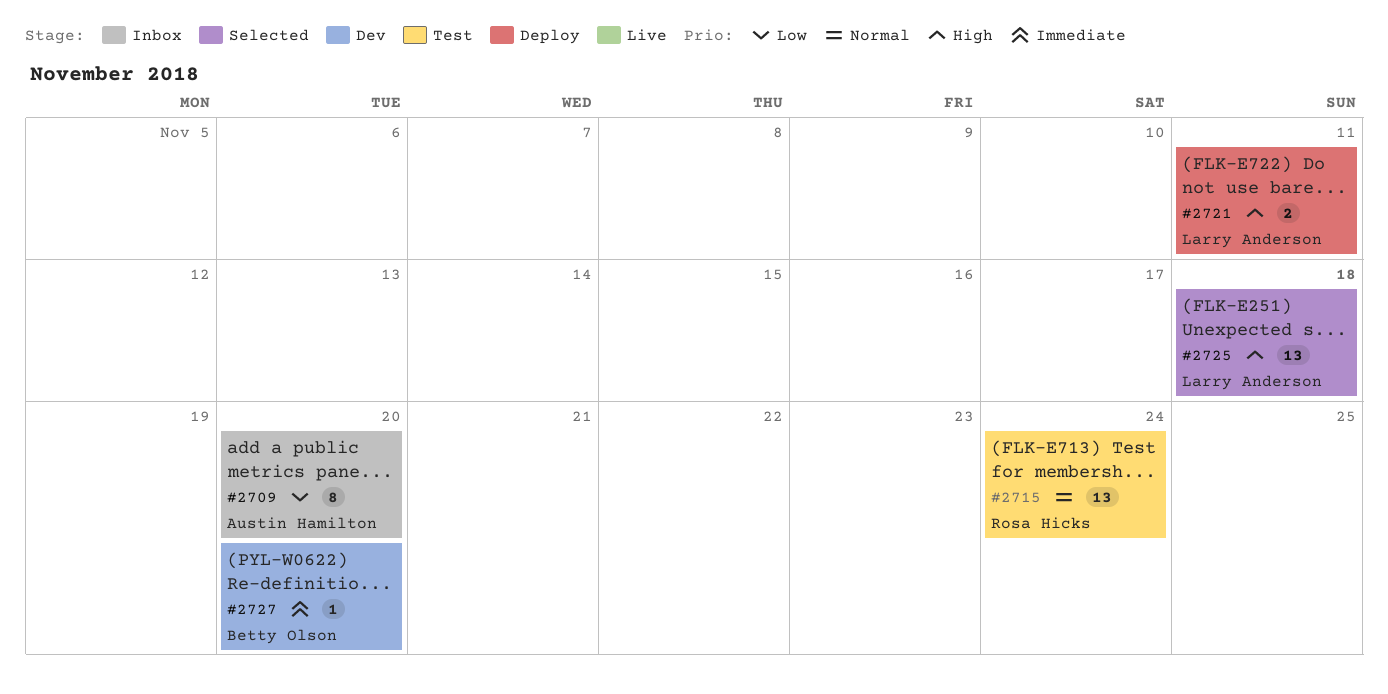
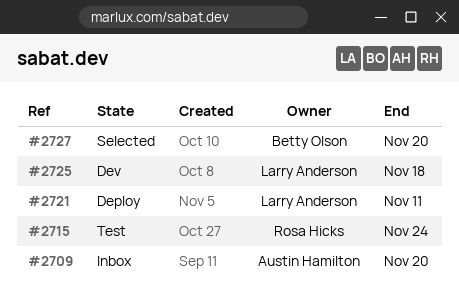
#2725, status: Selected -> Dev
#2727, status: Dev -> Selected

